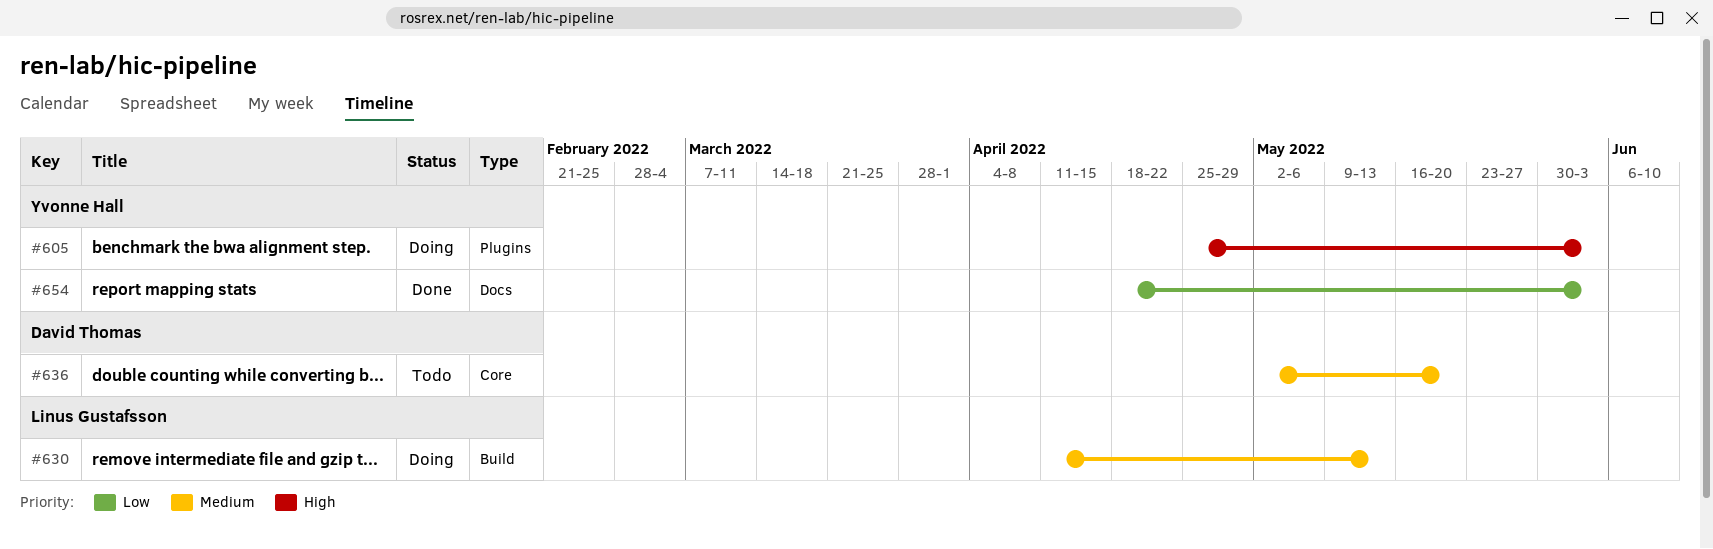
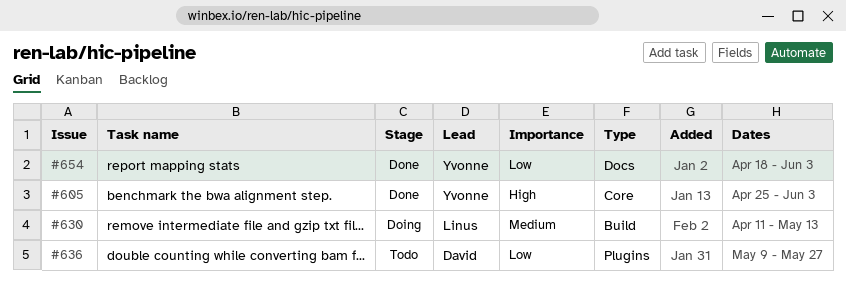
#605, status: Doing -> Done
#605, label: Plugins -> Core
#636, priority: Medium -> Low
#636, label: Core -> Plugins
#636, start: May 2 -> May 9
#636, due: May 20 -> May 27

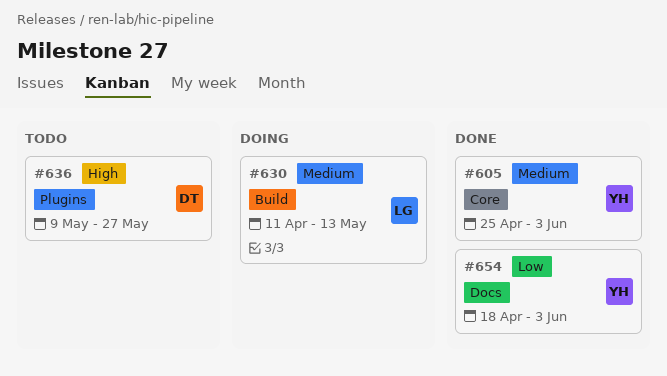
#605, priority: High -> Medium
#636, priority: Low -> High

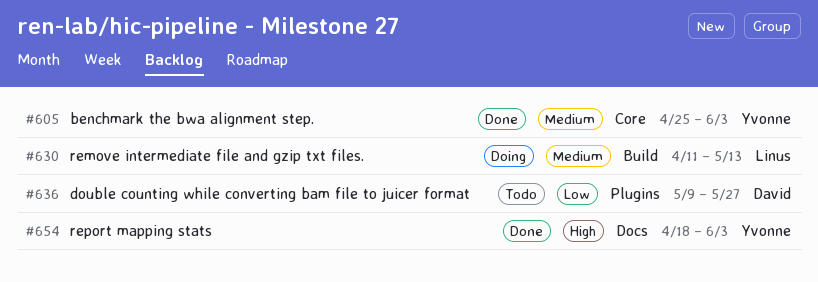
#636, priority: High -> Low
#654, priority: Low -> High

